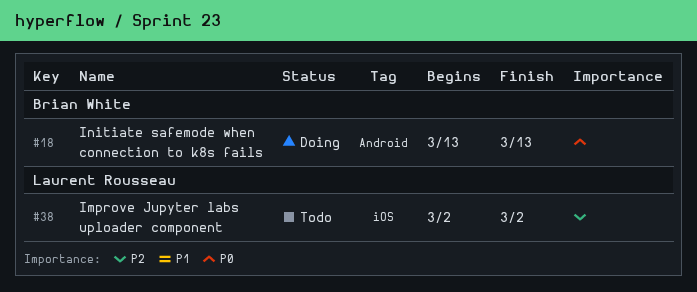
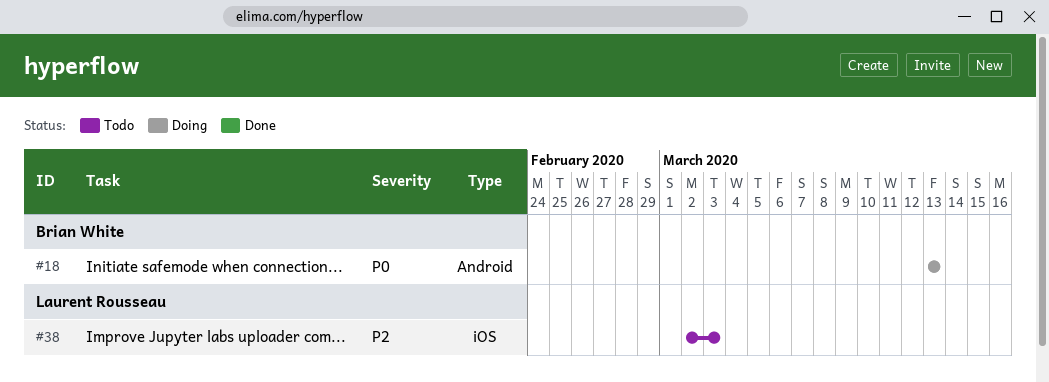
#38, due: Mar 2 -> Mar 3

